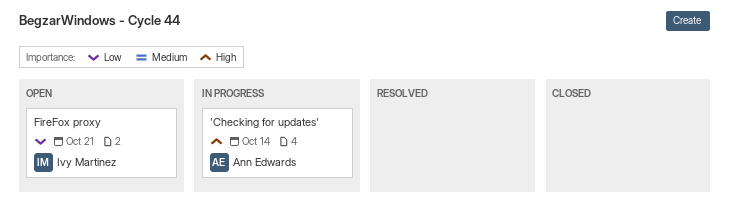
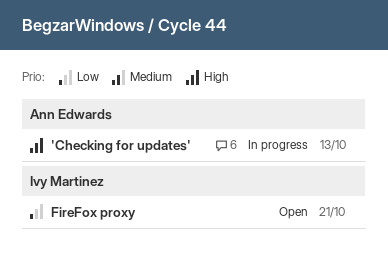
'Checking for updates', due: Oct 14 -> Oct 13

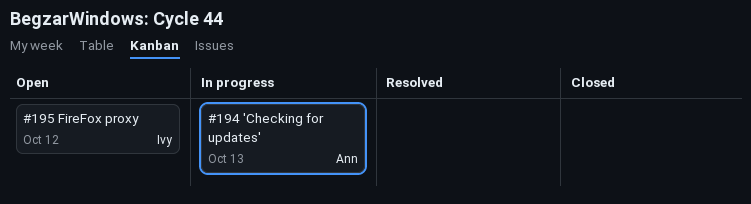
FireFox proxy, due: Oct 21 -> Oct 12

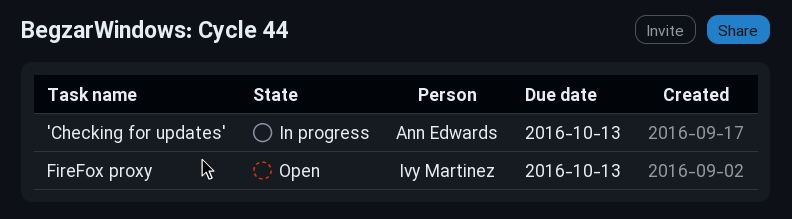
FireFox proxy, due: Oct 12 -> Oct 13

